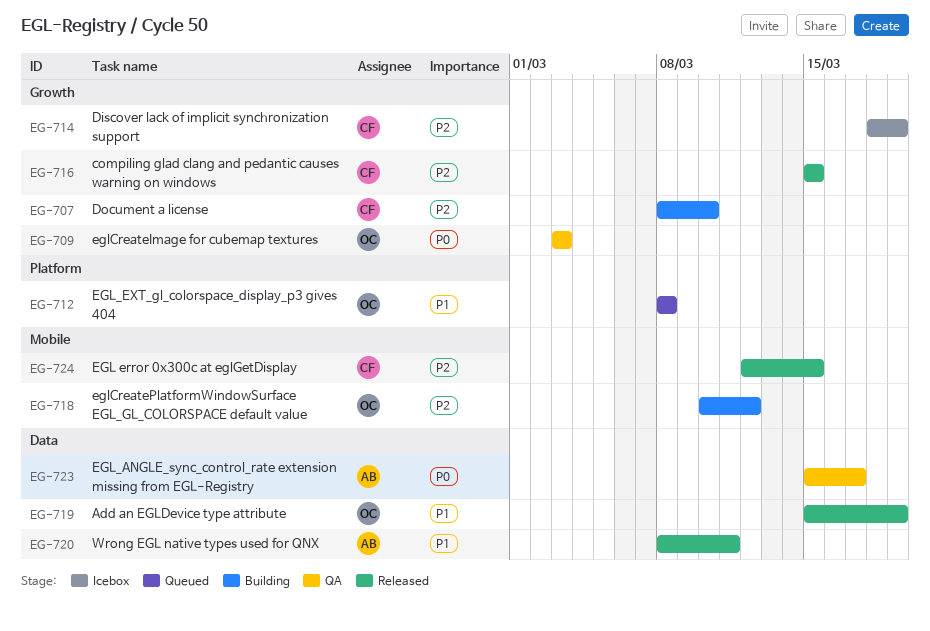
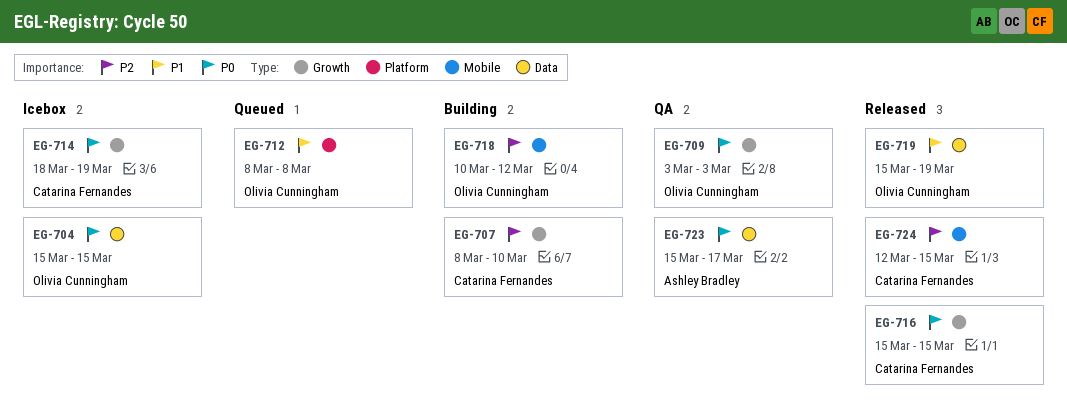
EG-704: none -> present
EG-714, priority: P2 -> P0
EG-716, priority: P2 -> P0
EG-720: present -> none

